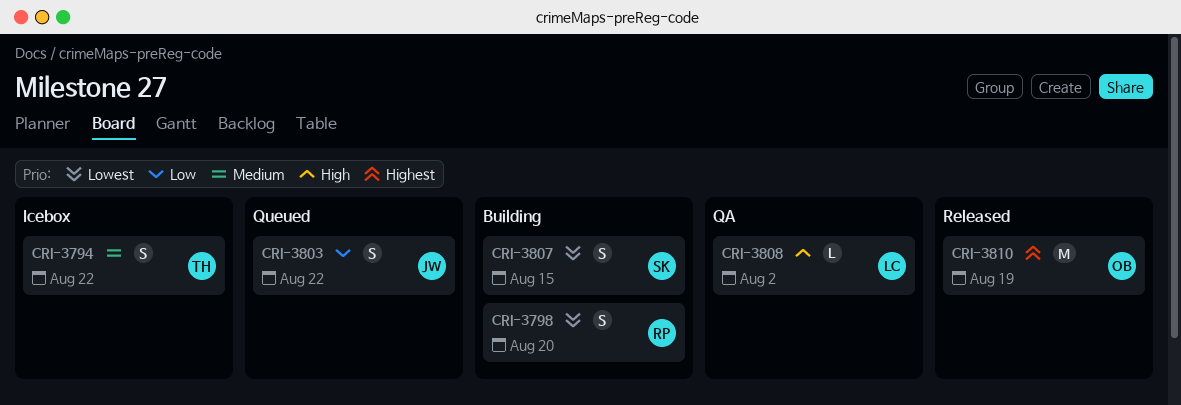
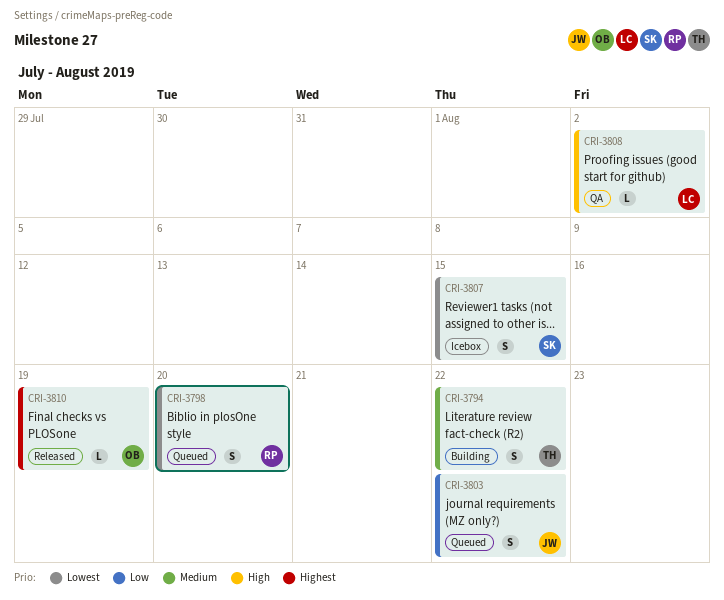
CRI-3794, status: Icebox -> Building
CRI-3798, status: Building -> Queued
CRI-3807, status: Building -> Icebox
CRI-3810, estimate: M -> L

